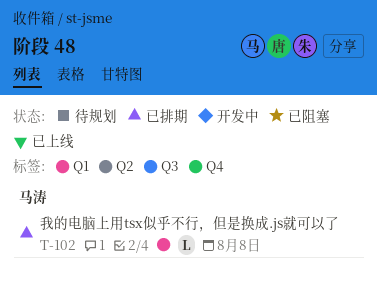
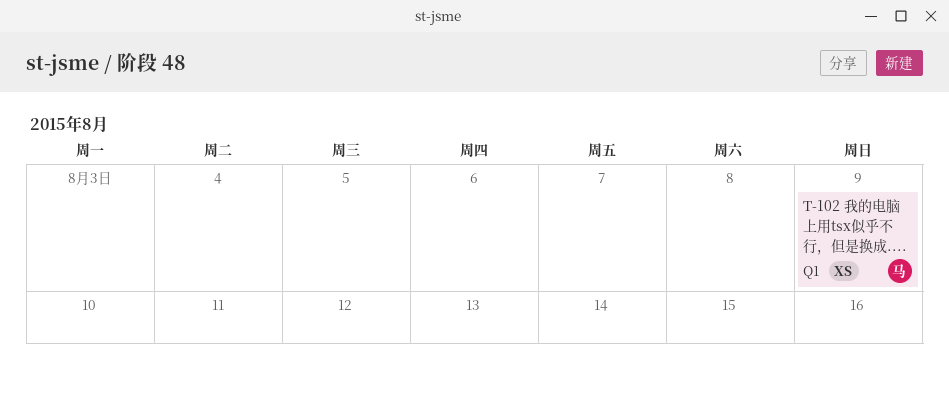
T-102, estimate: L -> XS
T-102, due: Aug 8 -> Aug 9

